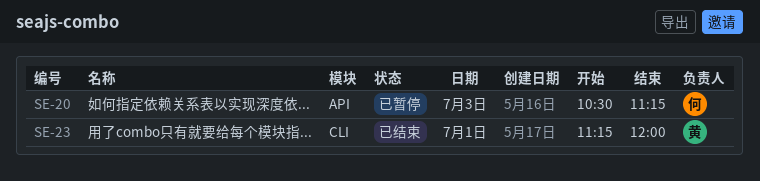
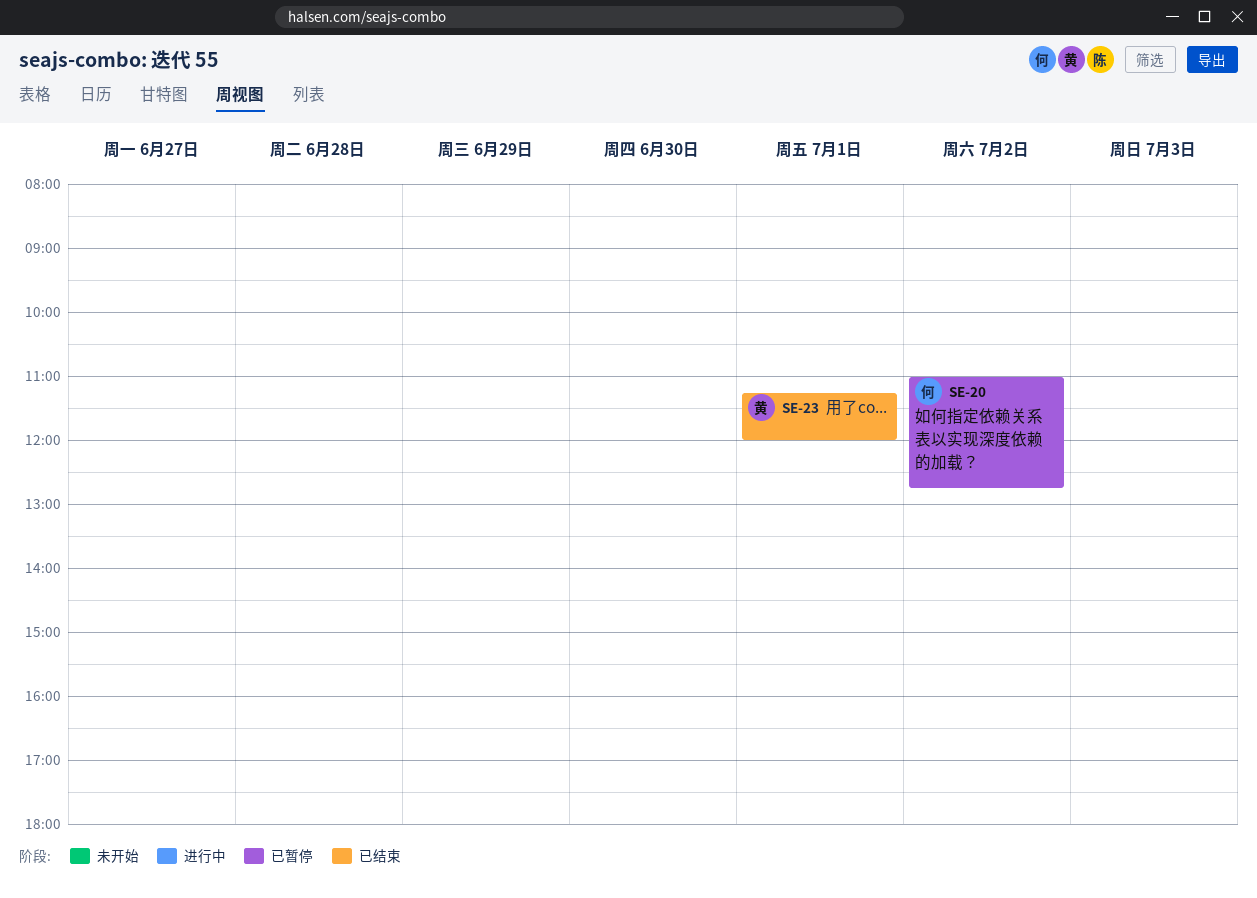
SE-20, day: Jul 3 -> Jul 2
SE-20, begins: 10:30 -> 11:00
SE-20, ends: 11:15 -> 12:45

